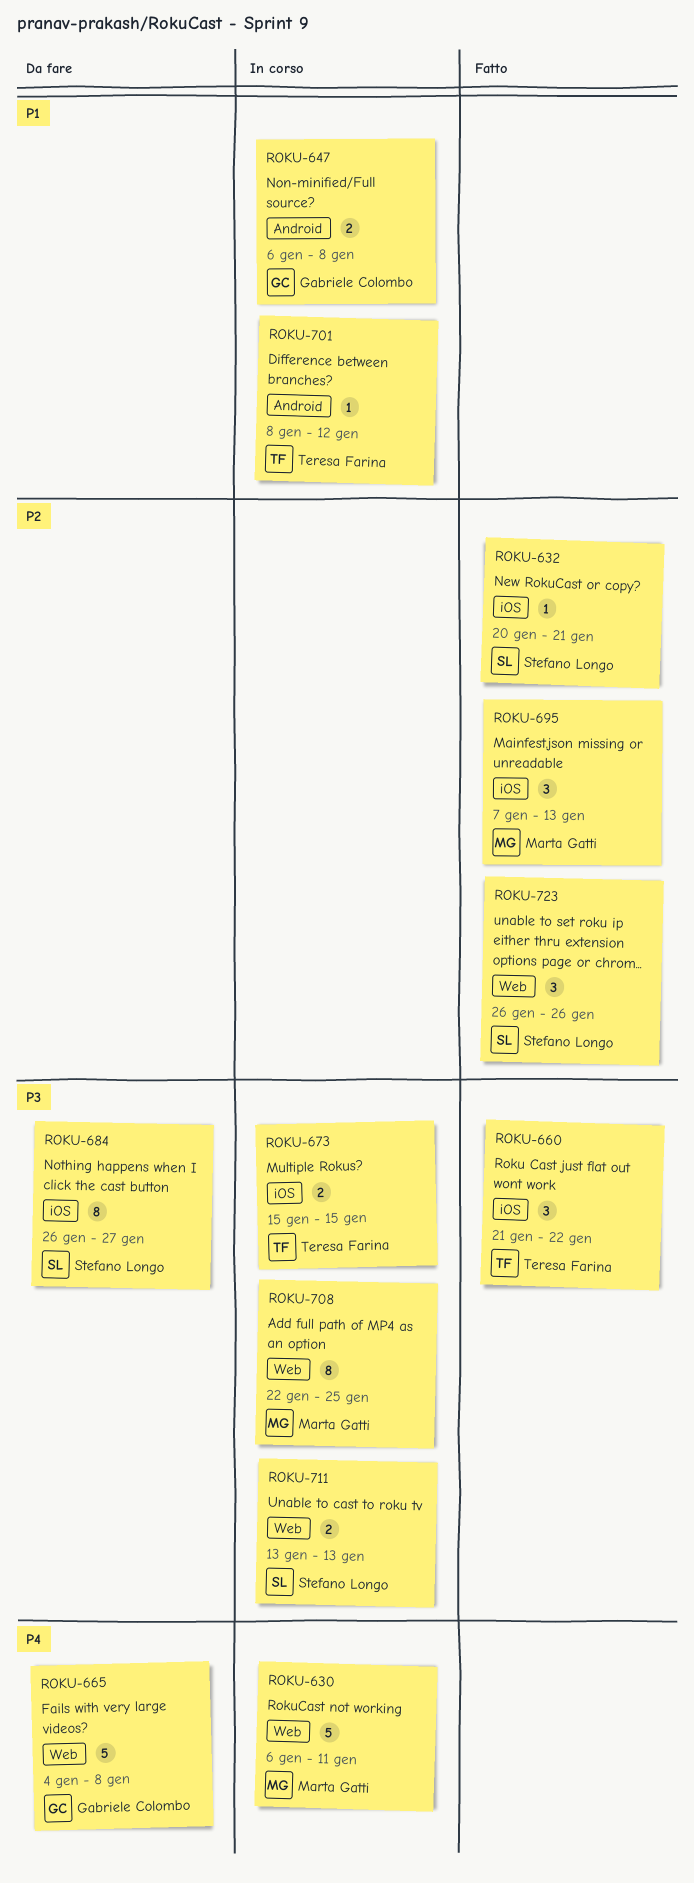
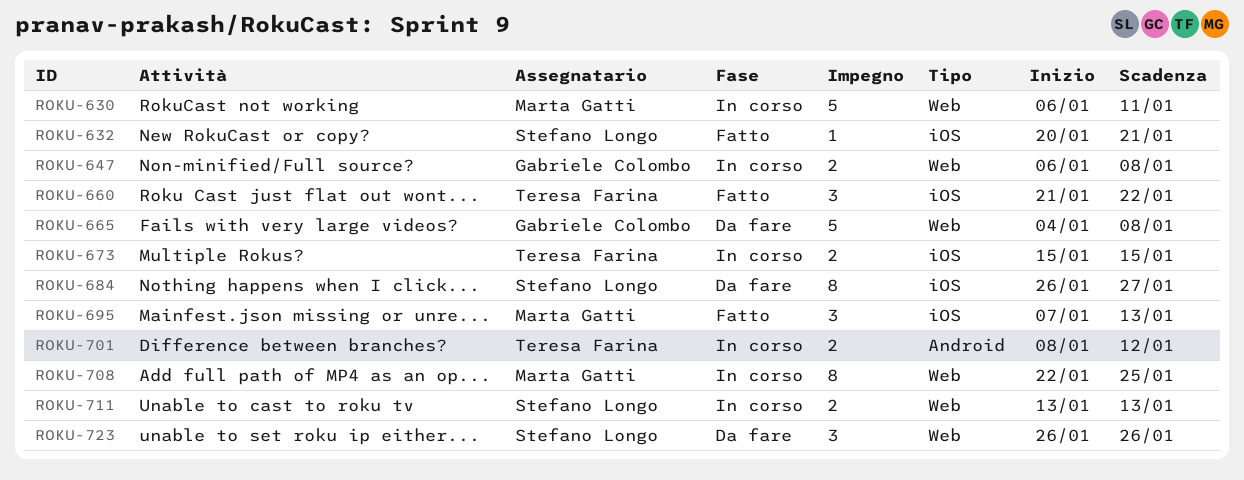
ROKU-647, label: Android -> Web
ROKU-701, estimate: 1 -> 2
ROKU-723, status: Fatto -> Da fare

